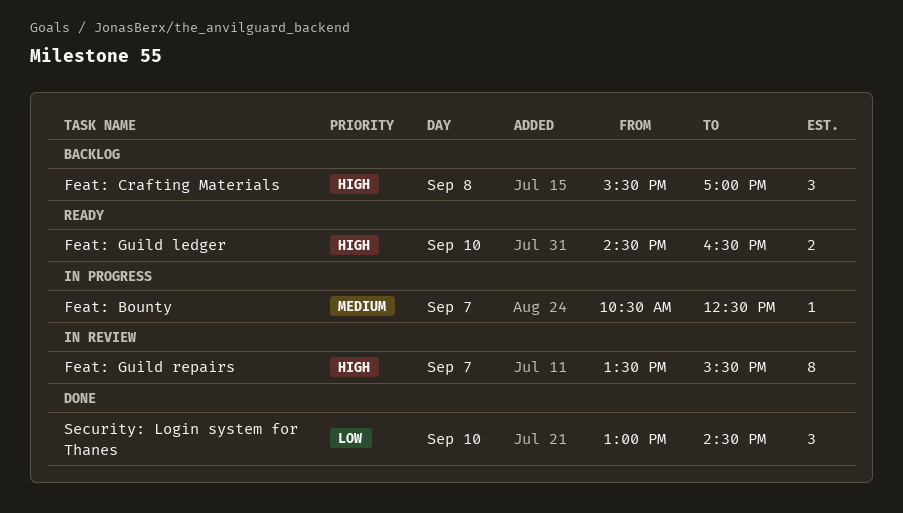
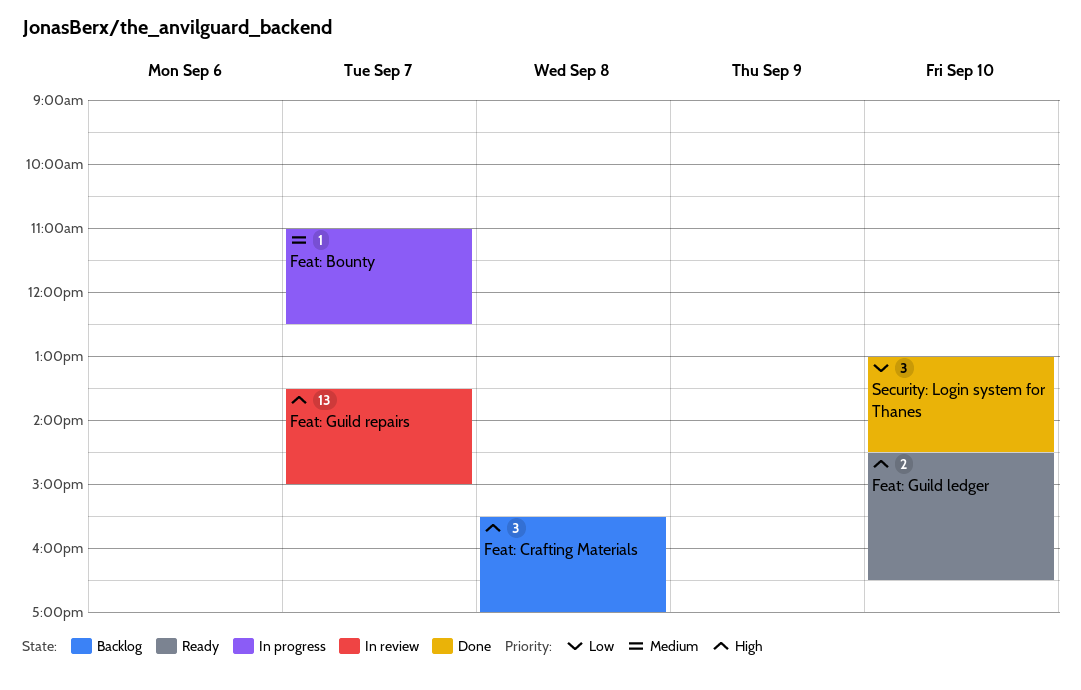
Feat: Bounty, begins: 10:30 -> 11:00
Feat: Guild repairs, estimate: 8 -> 13
Feat: Guild repairs, ends: 15:30 -> 15:00

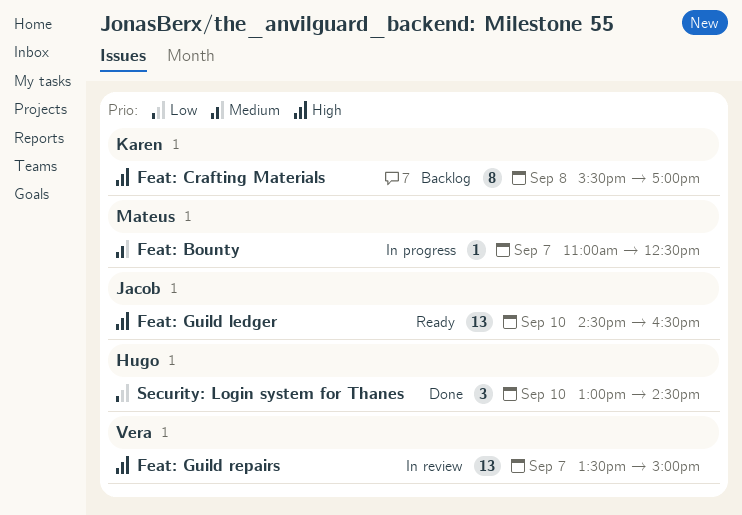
Feat: Crafting Materials, estimate: 3 -> 8
Feat: Guild ledger, estimate: 2 -> 13

